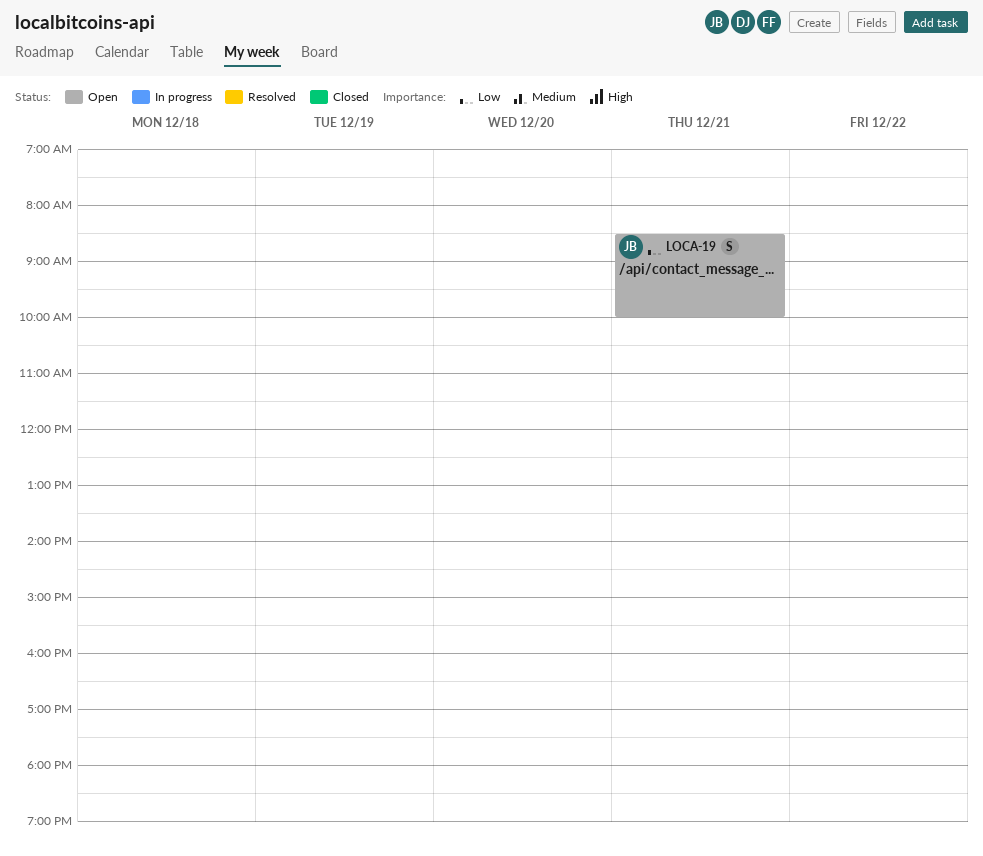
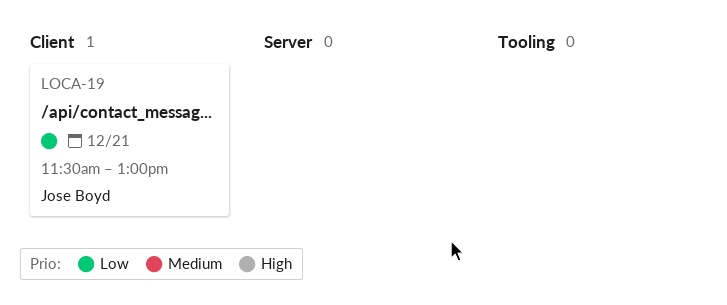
LOCA-19, begins: 08:30 -> 11:30
LOCA-19, ends: 10:00 -> 13:00

